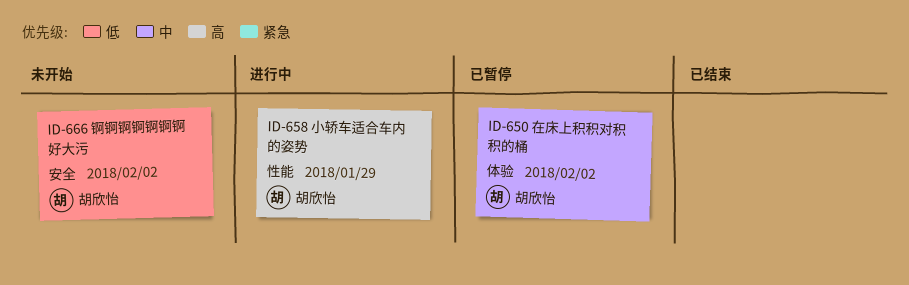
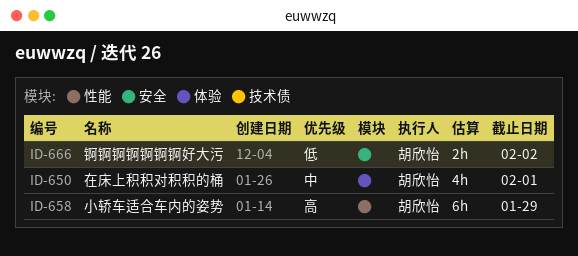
ID-650, due: Feb 2 -> Feb 1

